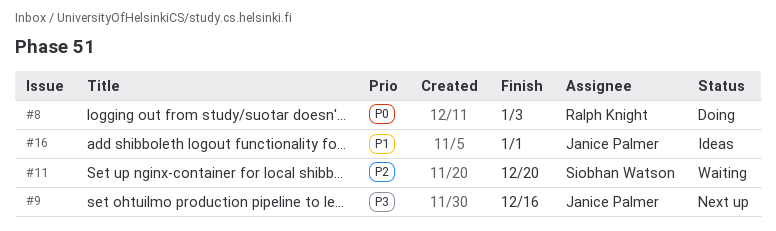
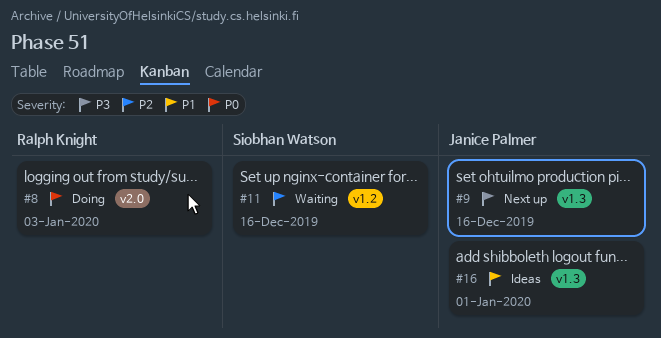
#11, due: Dec 20 -> Dec 16

